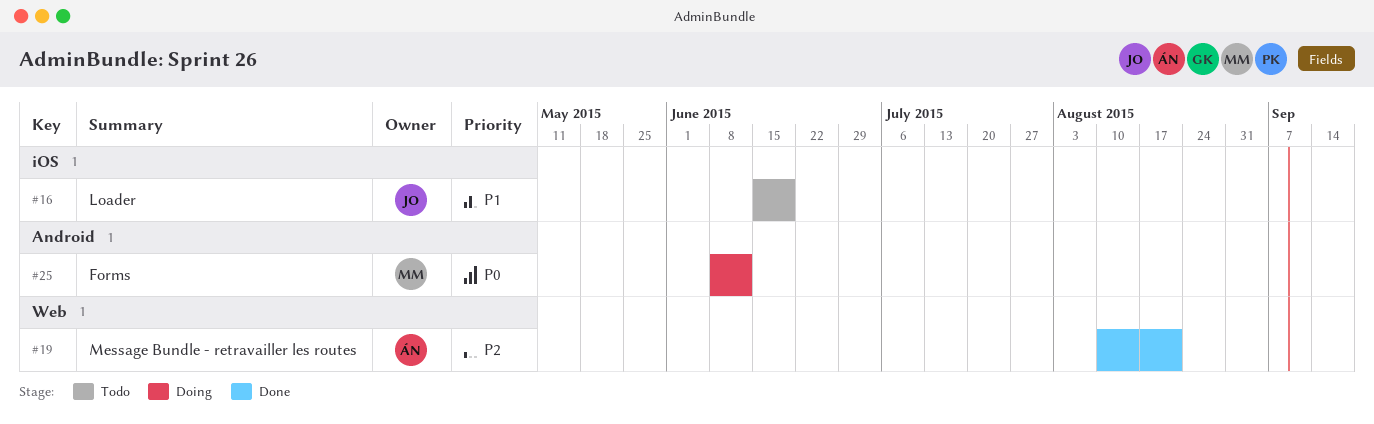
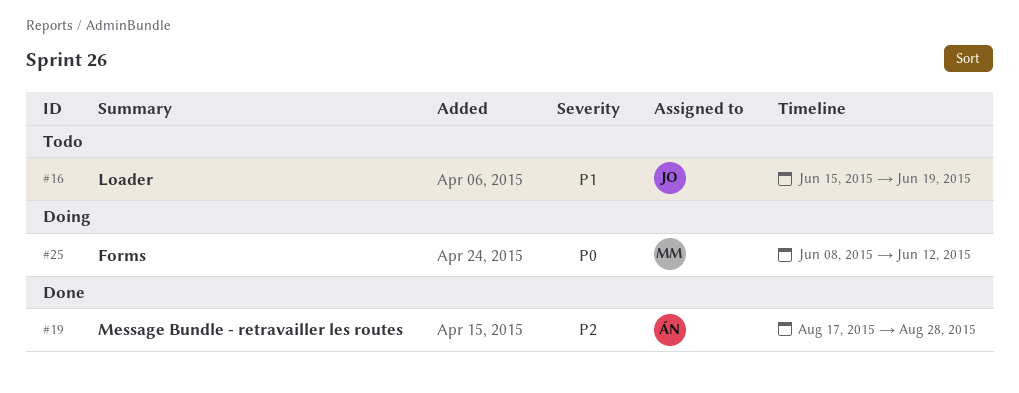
#19, start: Aug 10 -> Aug 17
#19, due: Aug 21 -> Aug 28

